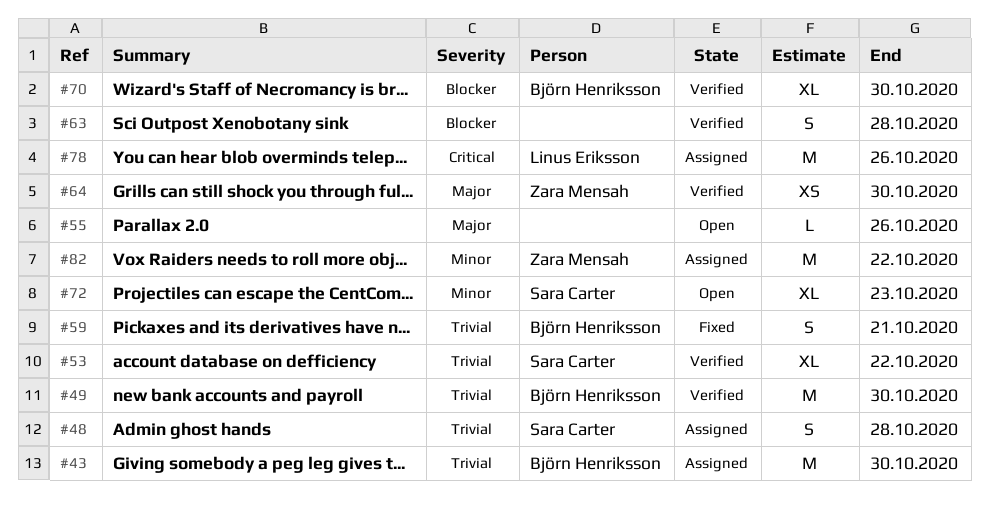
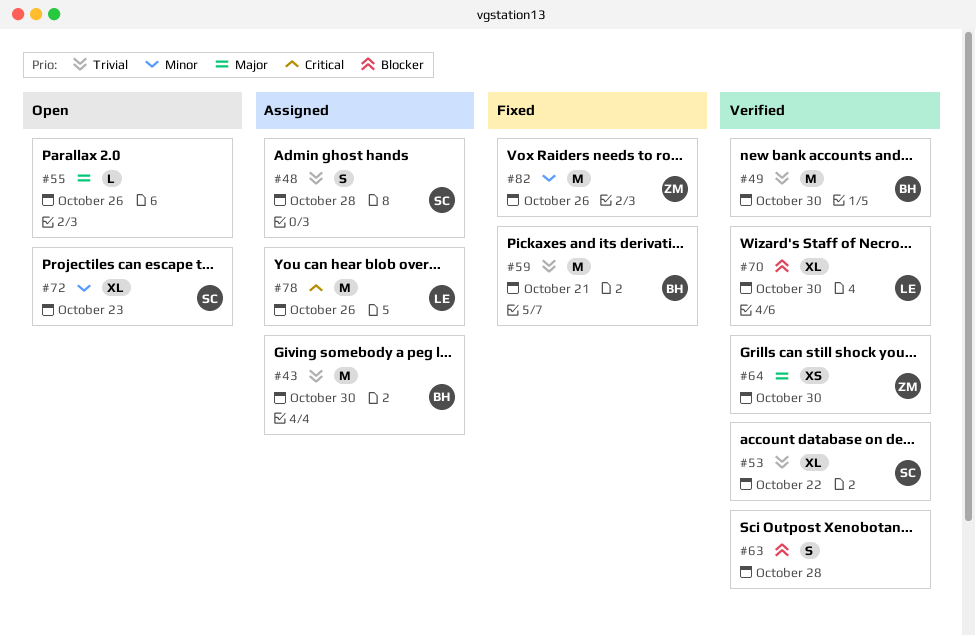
#59, estimate: S -> M
#70, owner: Björn Henriksson -> Linus Eriksson
#82, status: Assigned -> Fixed
#82, due: Oct 22 -> Oct 26

